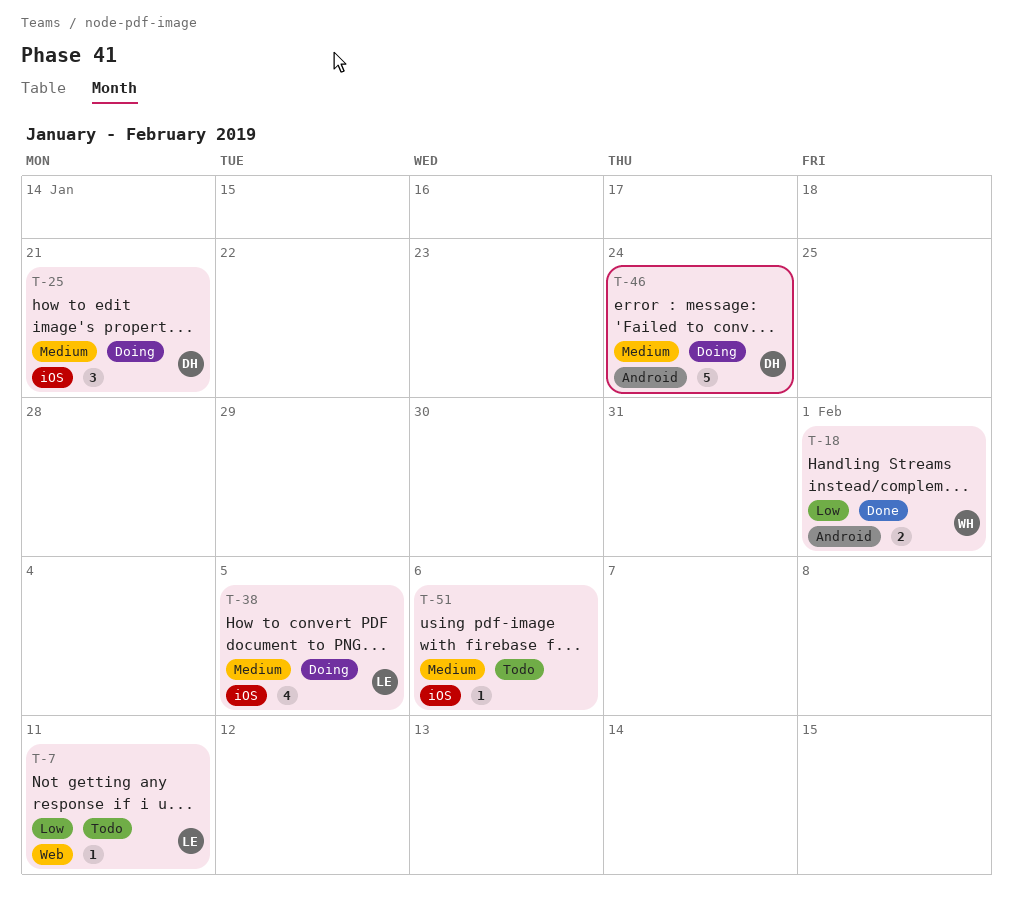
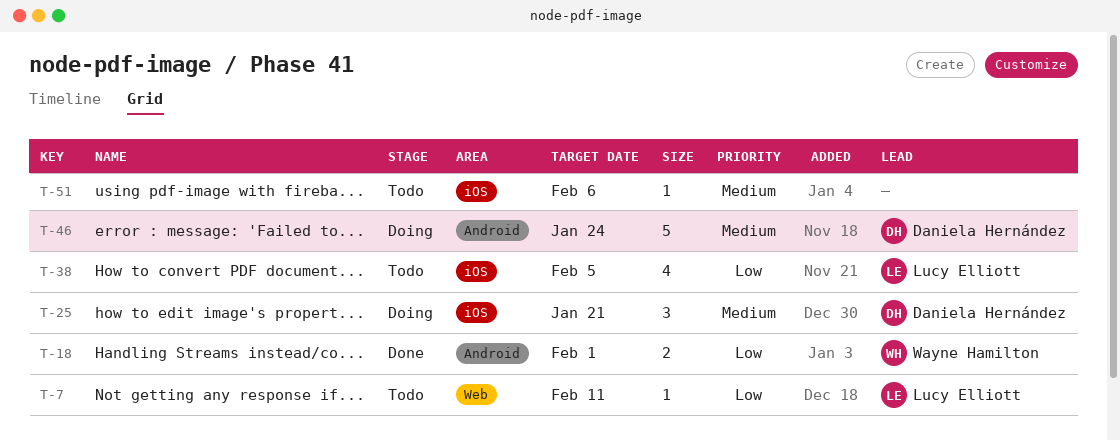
T-38, status: Doing -> Todo
T-38, priority: Medium -> Low

